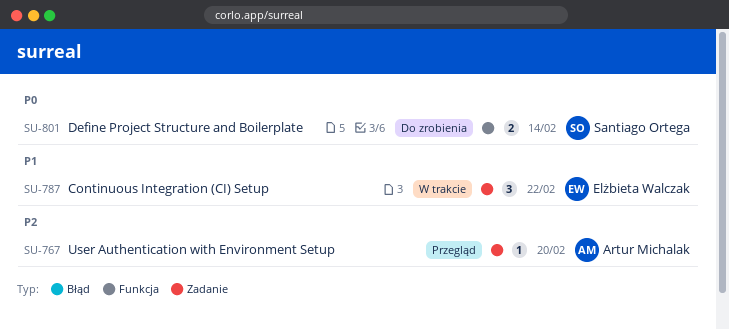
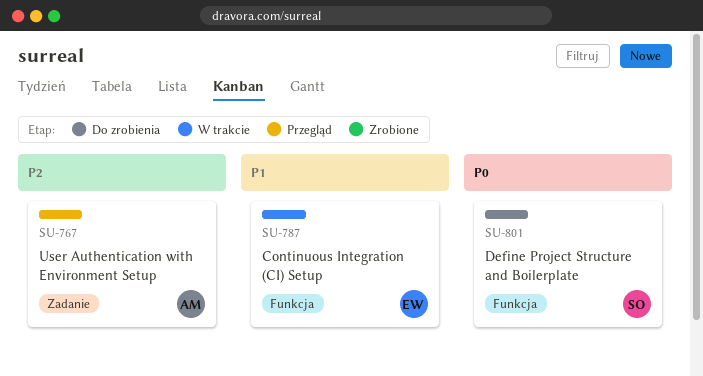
SU-787, label: Zadanie -> Funkcja

